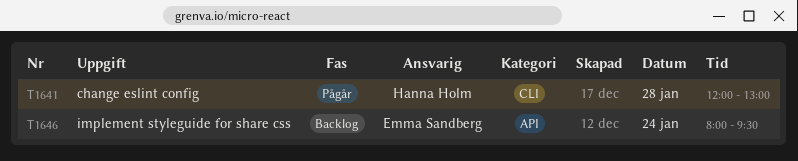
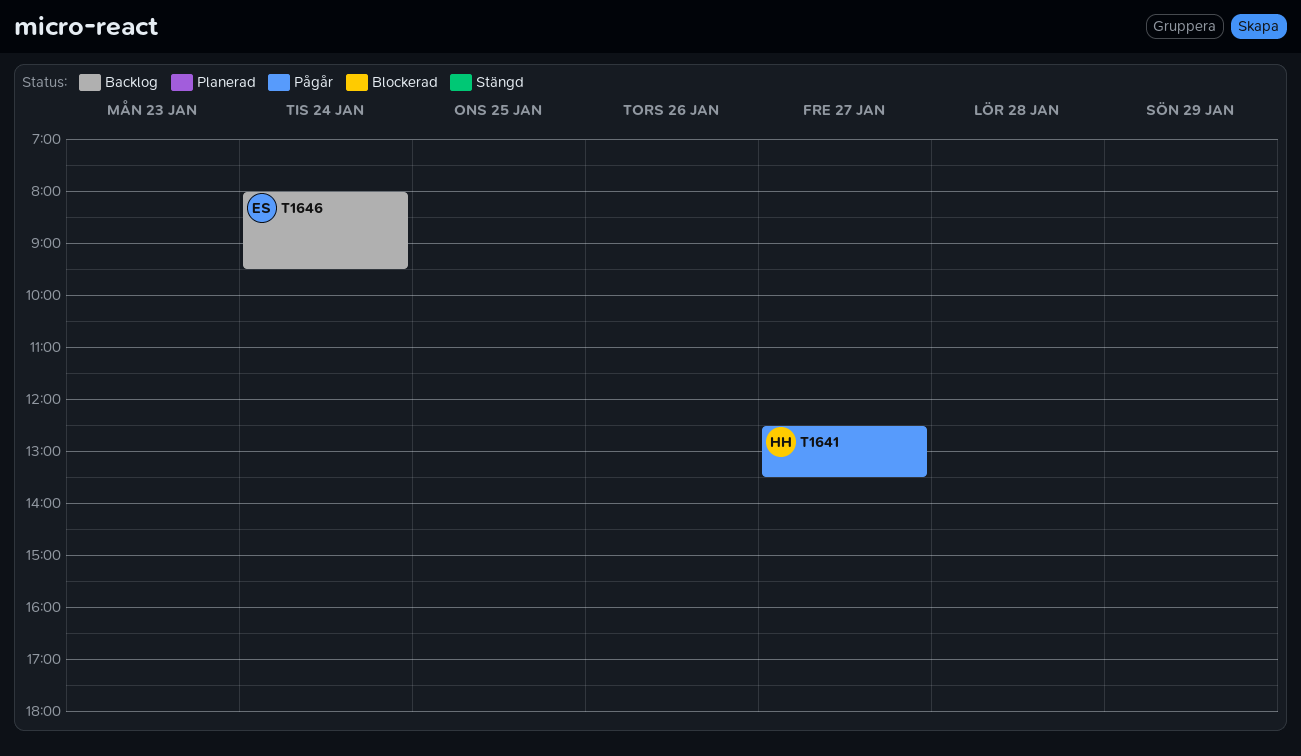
T1641, day: Jan 28 -> Jan 27
T1641, begins: 12:00 -> 12:30
T1641, ends: 13:00 -> 13:30

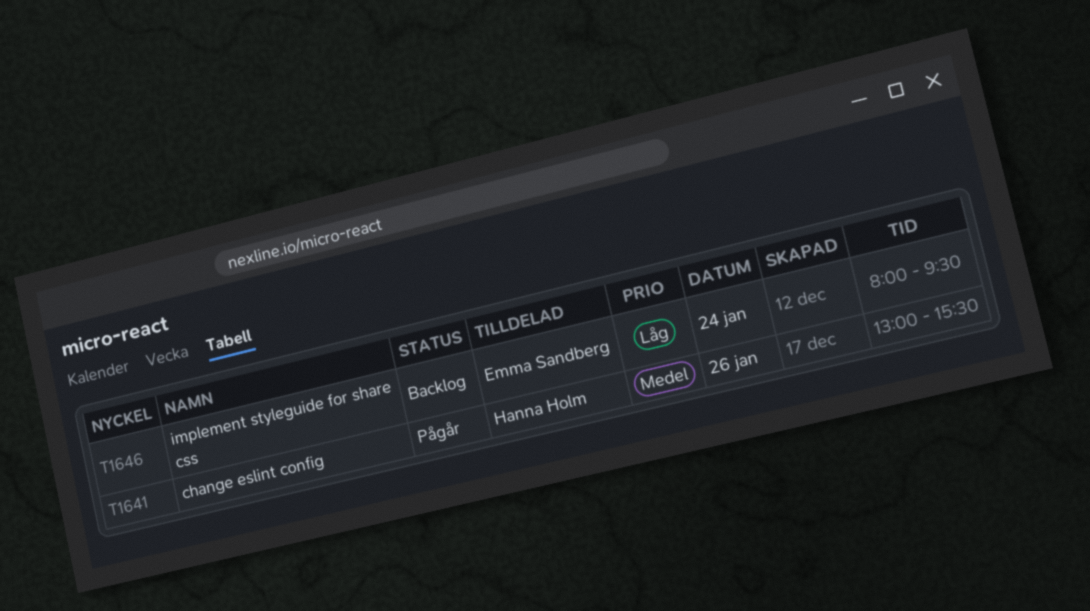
T1641, day: Jan 27 -> Jan 26
T1641, begins: 12:30 -> 13:00
T1641, ends: 13:30 -> 15:30

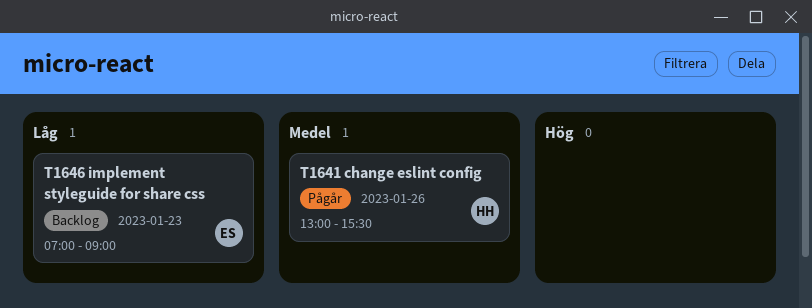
T1646, day: Jan 24 -> Jan 23
T1646, begins: 08:00 -> 07:00
T1646, ends: 09:30 -> 09:00

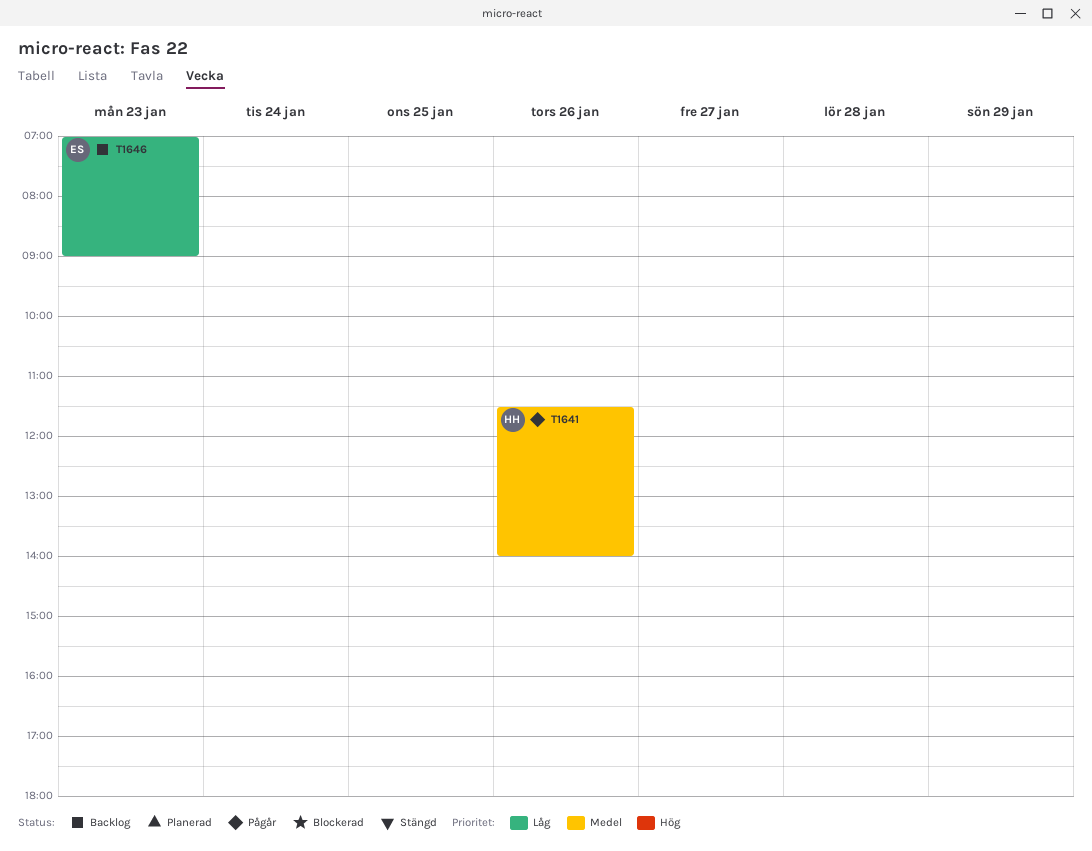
T1641, begins: 13:00 -> 11:30
T1641, ends: 15:30 -> 14:00

